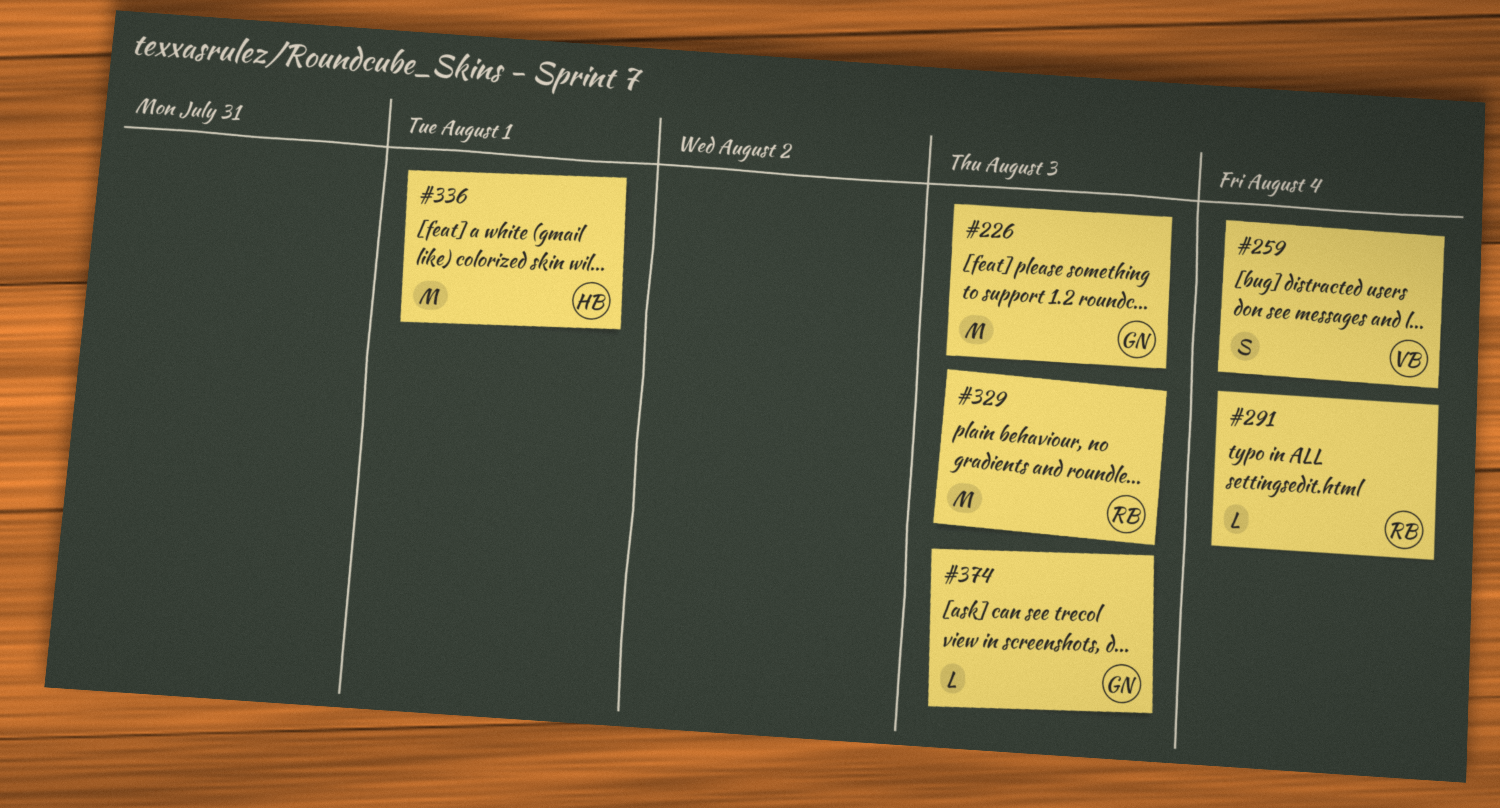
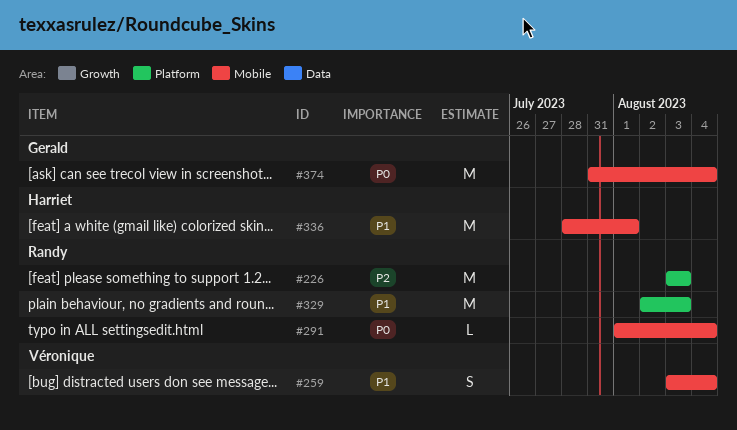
#226, owner: Gerald -> Randy
#374, estimate: L -> M
#374, due: Aug 3 -> Aug 4

